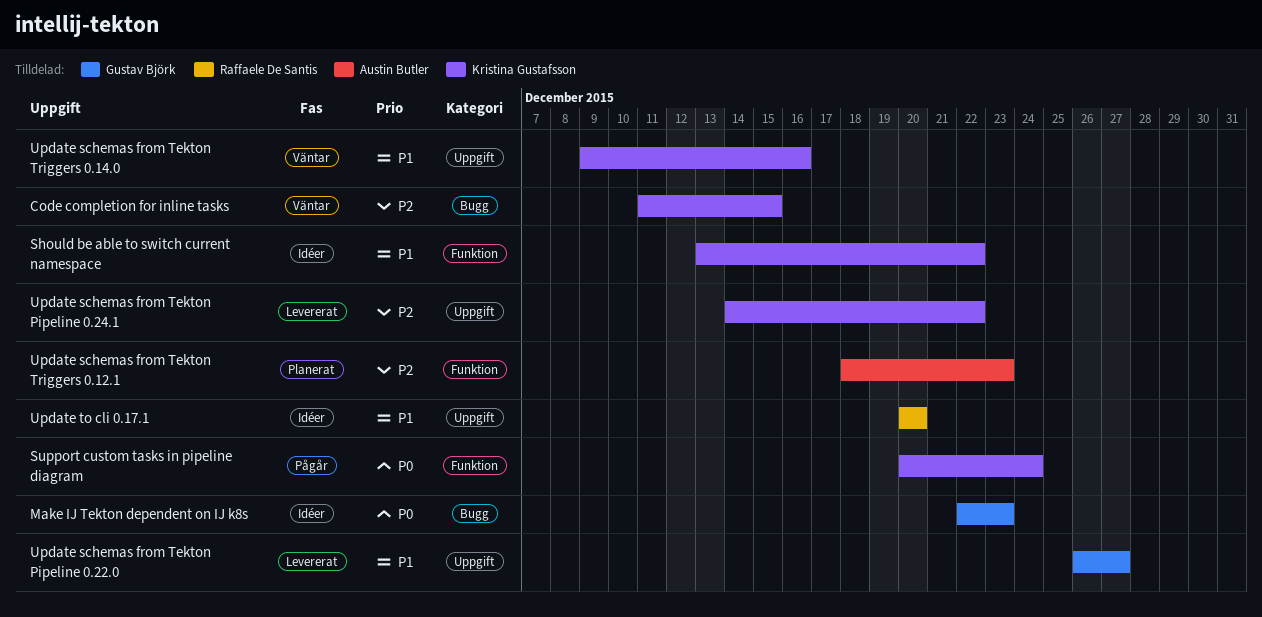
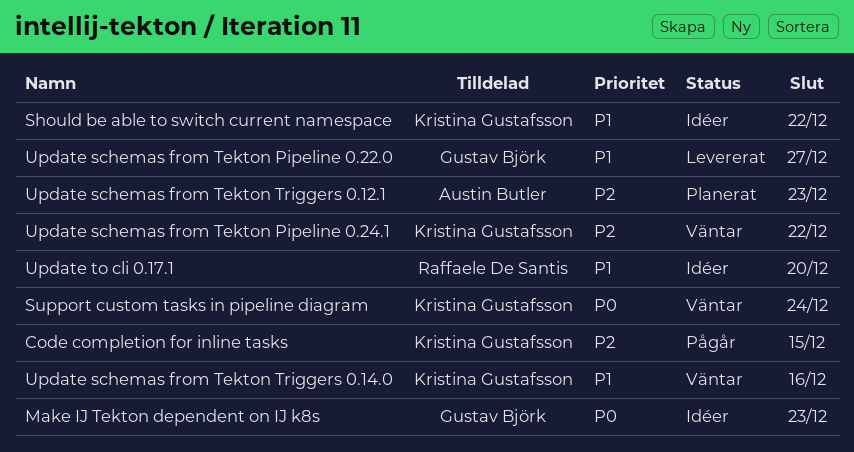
Code completion for inline tasks, status: Väntar -> Pågår
Support custom tasks in pipeline diagram, status: Pågår -> Väntar
Update schemas from Tekton Pipeline 0.24.1, status: Levererat -> Väntar

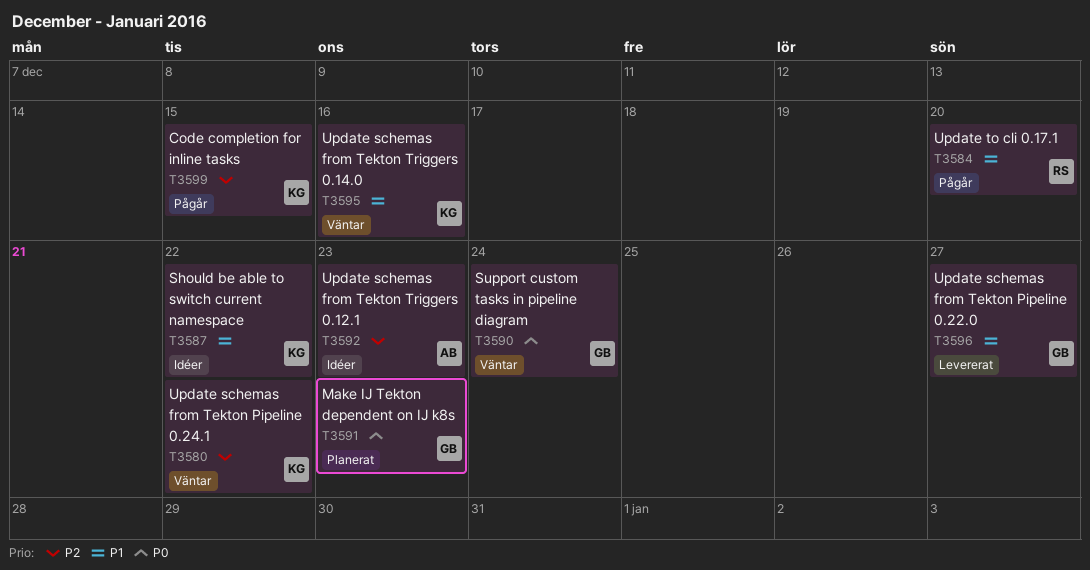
Make IJ Tekton dependent on IJ k8s, status: Idéer -> Planerat
Support custom tasks in pipeline diagram, owner: Kristina Gustafsson -> Gustav Björk
Update schemas from Tekton Triggers 0.12.1, status: Planerat -> Idéer
Update to cli 0.17.1, status: Idéer -> Pågår

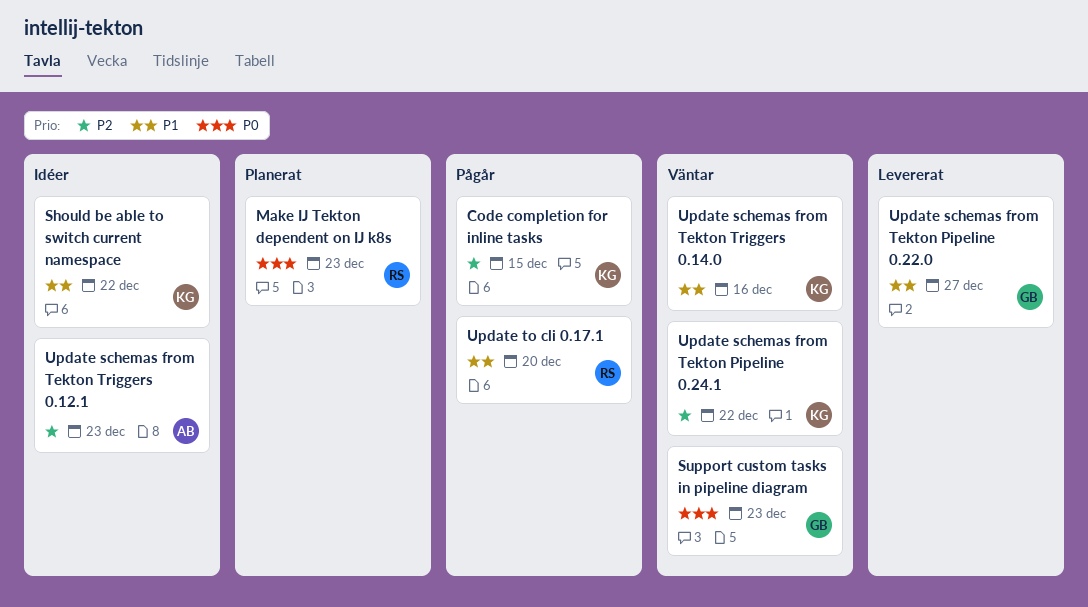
Make IJ Tekton dependent on IJ k8s, owner: GB -> RS
Support custom tasks in pipeline diagram, due: Dec 24 -> Dec 23

